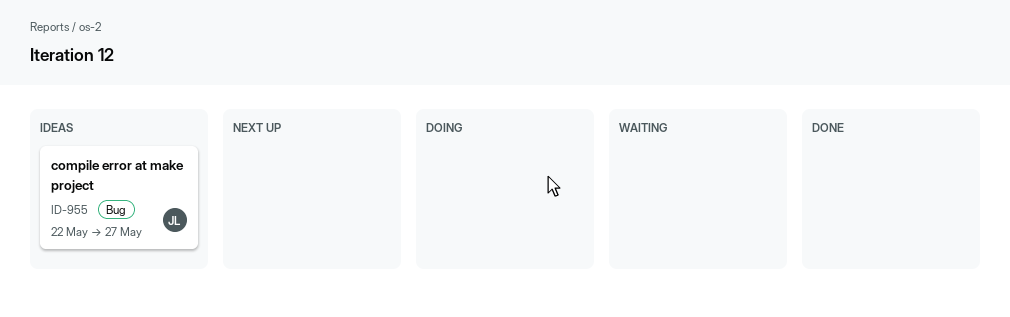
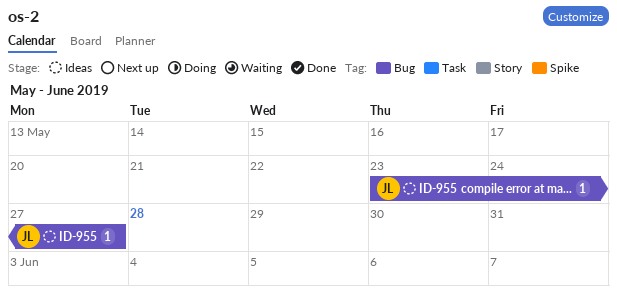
ID-955, start: May 22 -> May 23

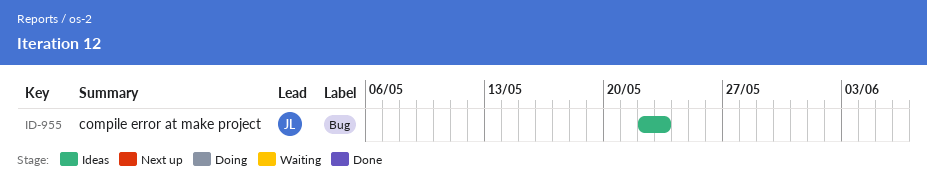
ID-955, start: May 23 -> May 22
ID-955, due: May 27 -> May 23

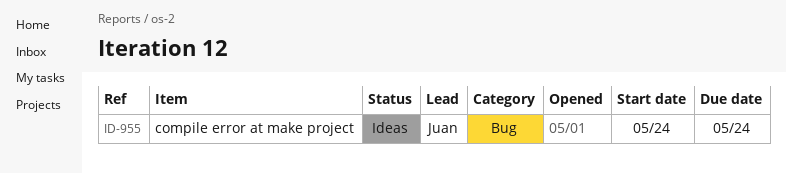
ID-955, start: May 22 -> May 24
ID-955, due: May 23 -> May 24

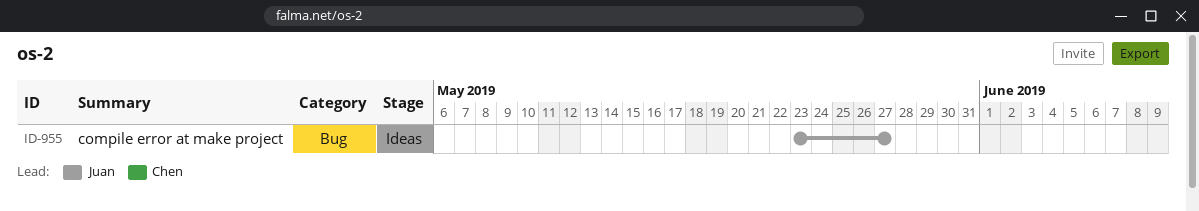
ID-955, start: May 24 -> May 23
ID-955, due: May 24 -> May 27

